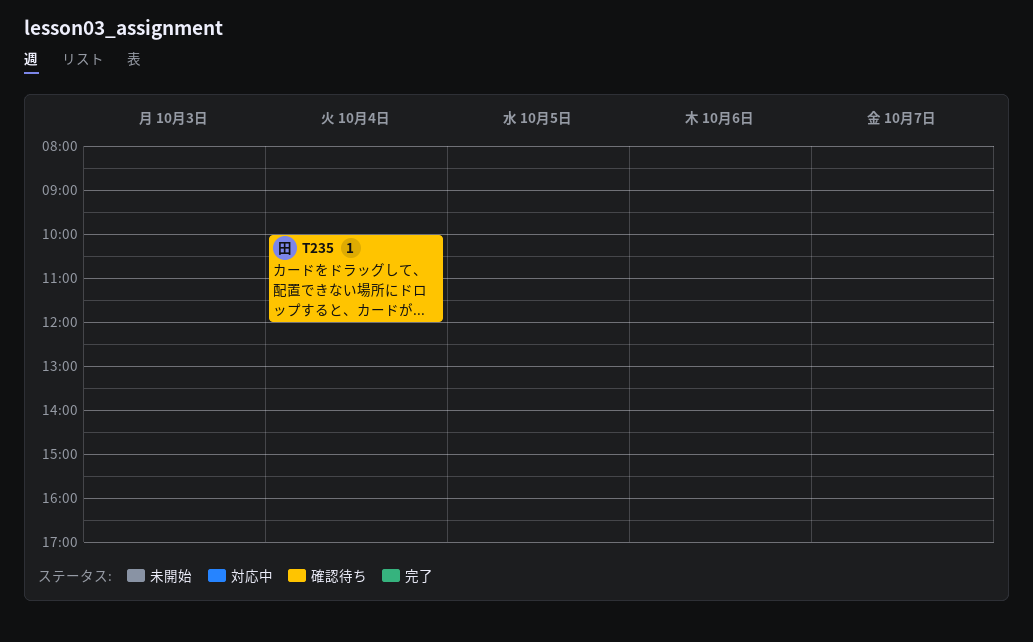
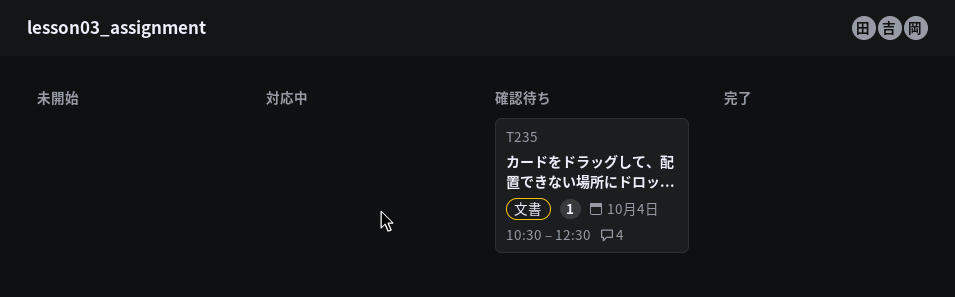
T235, begins: 10:00 -> 10:30
T235, ends: 12:00 -> 12:30

